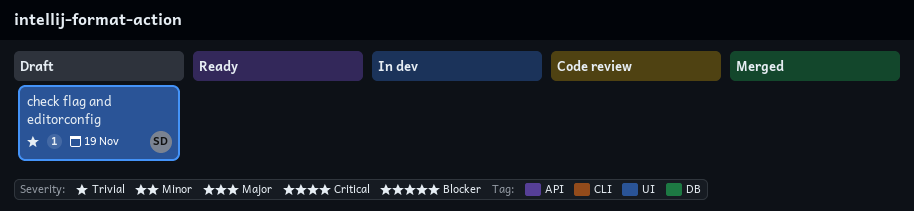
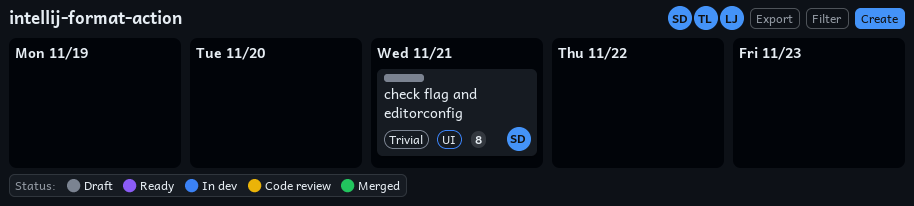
check flag and editorconfig, estimate: 1 -> 8
check flag and editorconfig, due: Nov 19 -> Nov 21

